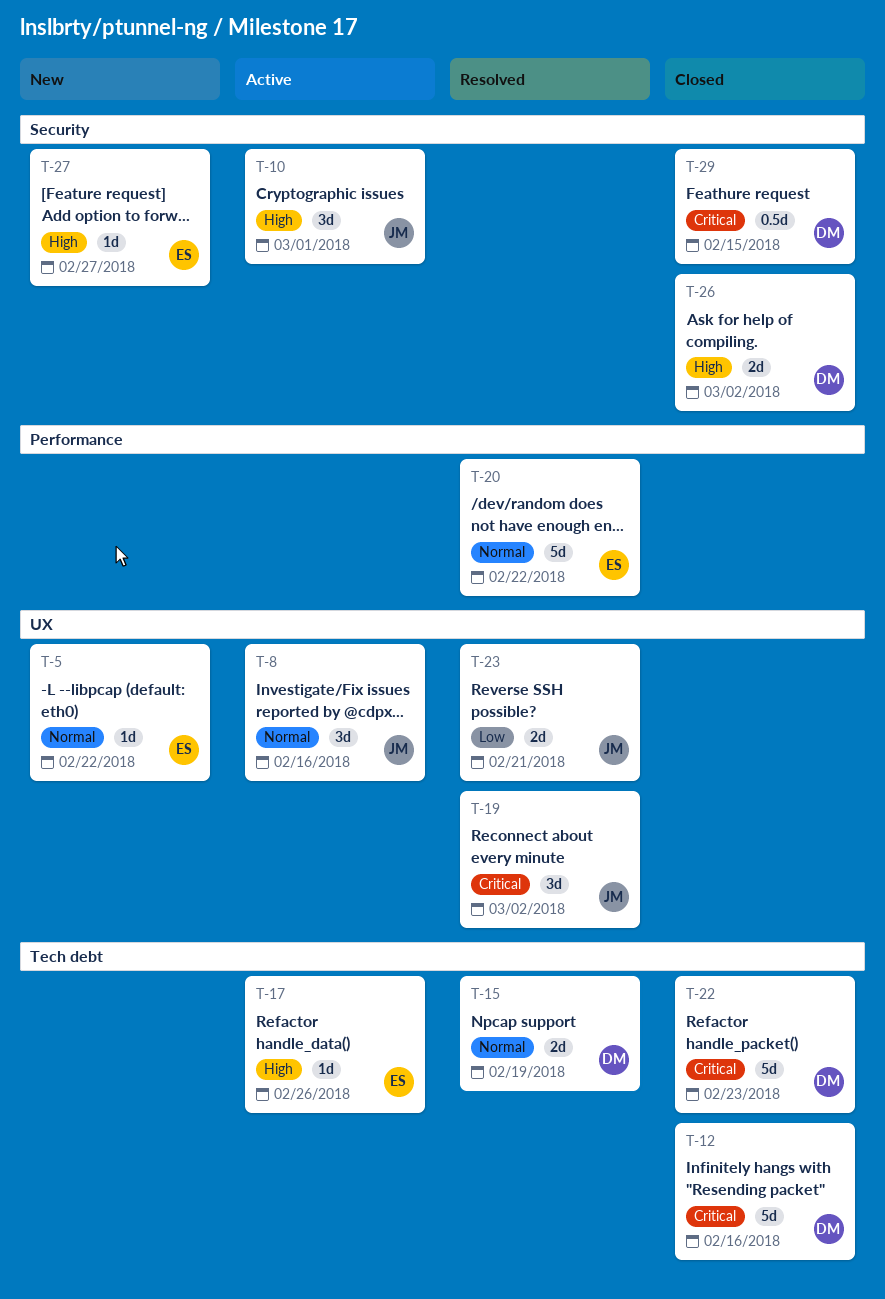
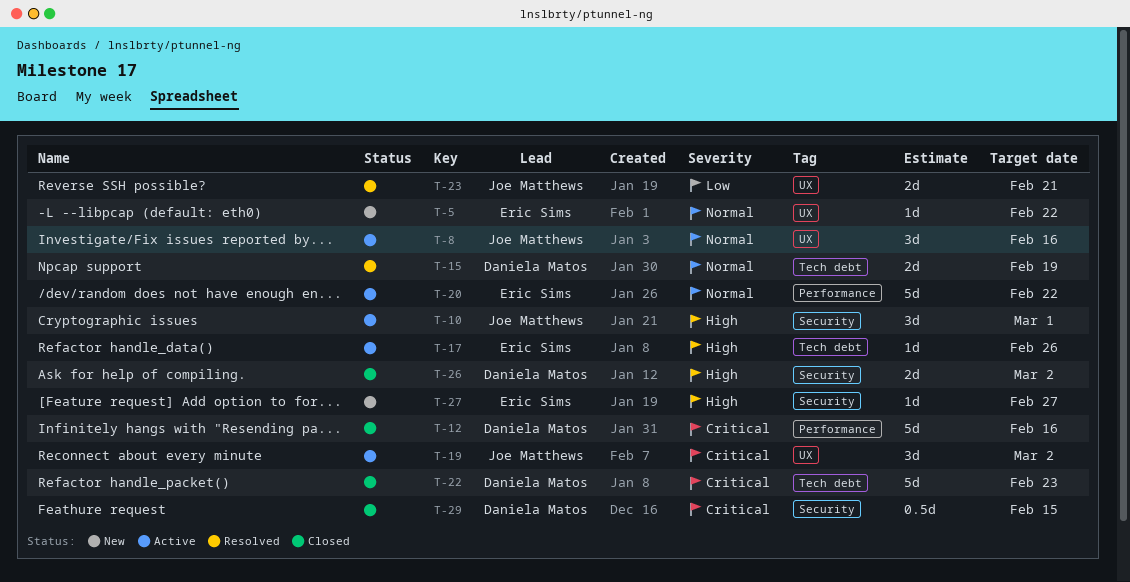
T-12, label: Tech debt -> Performance
T-19, status: Resolved -> Active
T-20, status: Resolved -> Active

